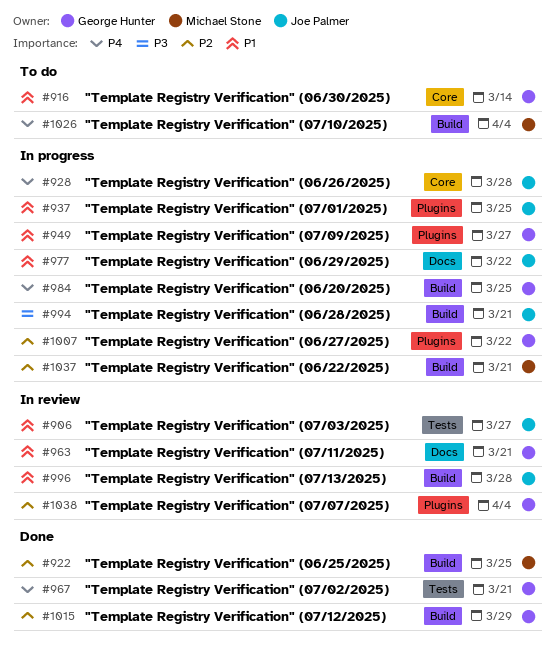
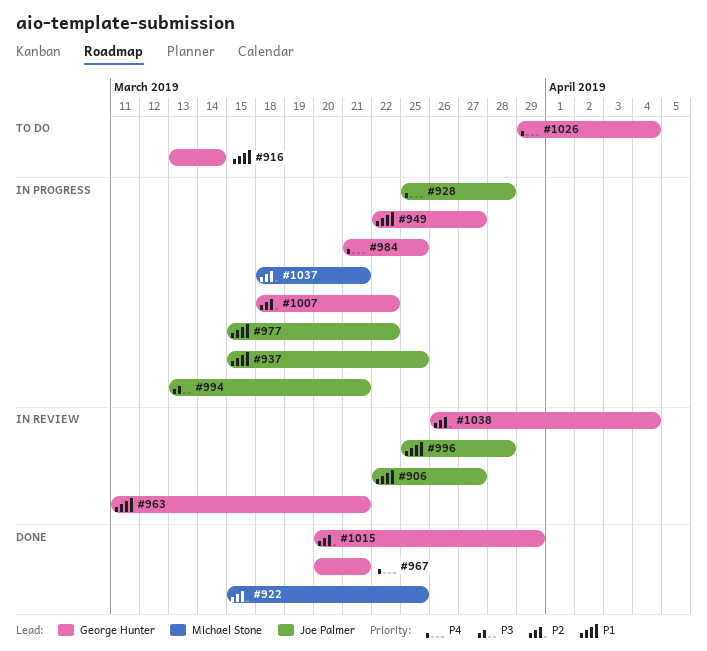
#1026, owner: Michael Stone -> George Hunter

